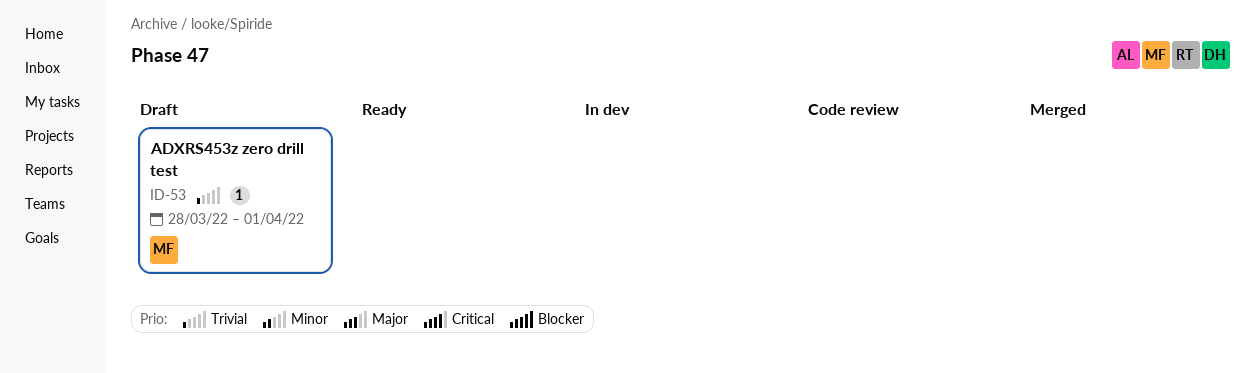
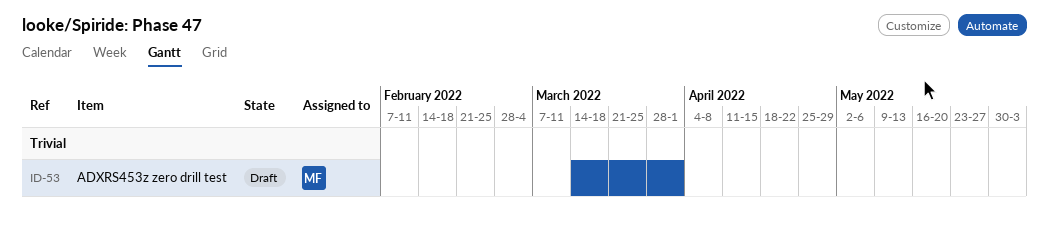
ID-53, start: Mar 28 -> Mar 14

